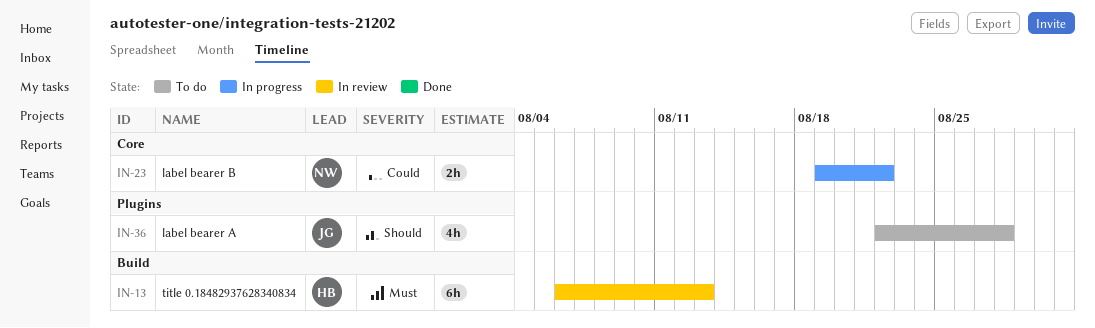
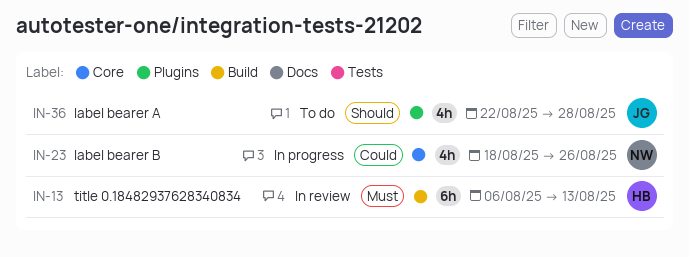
IN-23, estimate: 2h -> 4h
IN-23, start: Aug 19 -> Aug 18
IN-23, due: Aug 22 -> Aug 26

